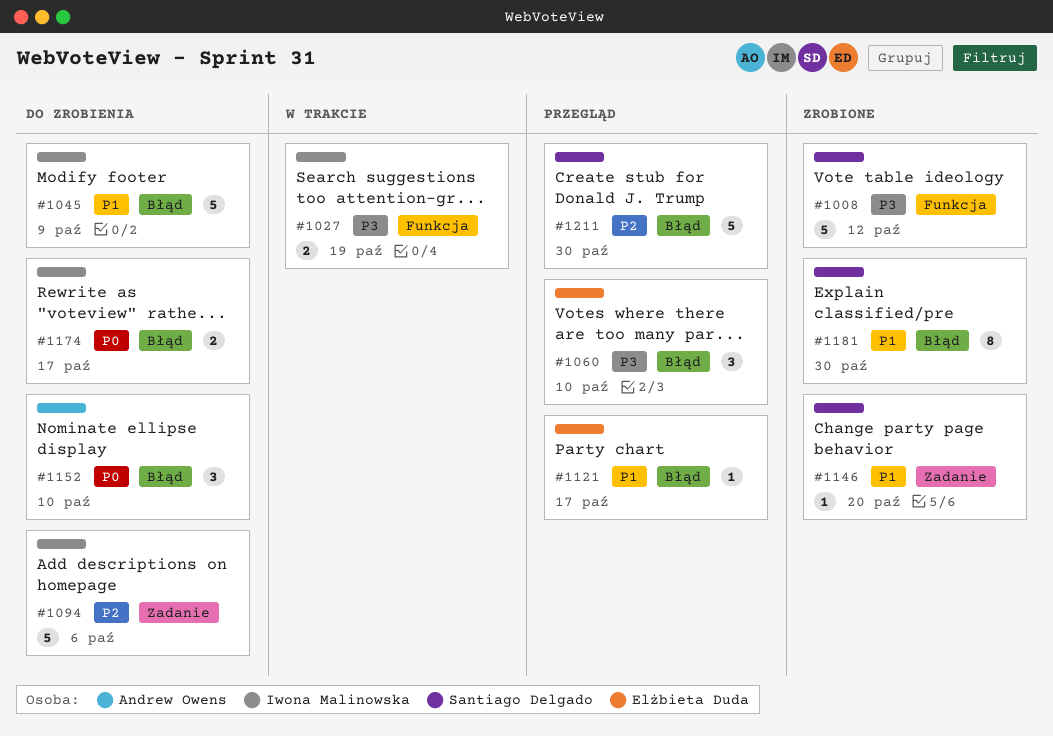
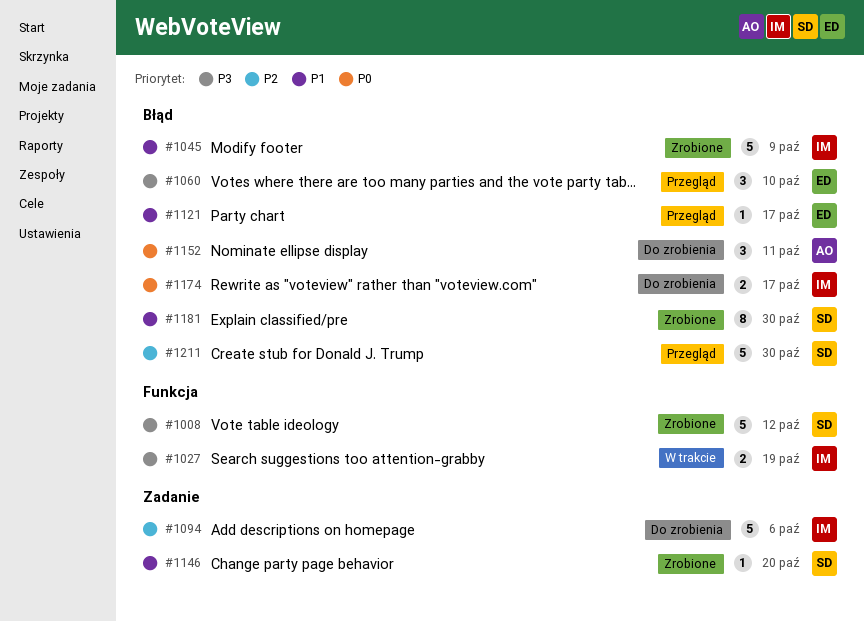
#1045, status: Do zrobienia -> Zrobione
#1152, due: Oct 10 -> Oct 11

